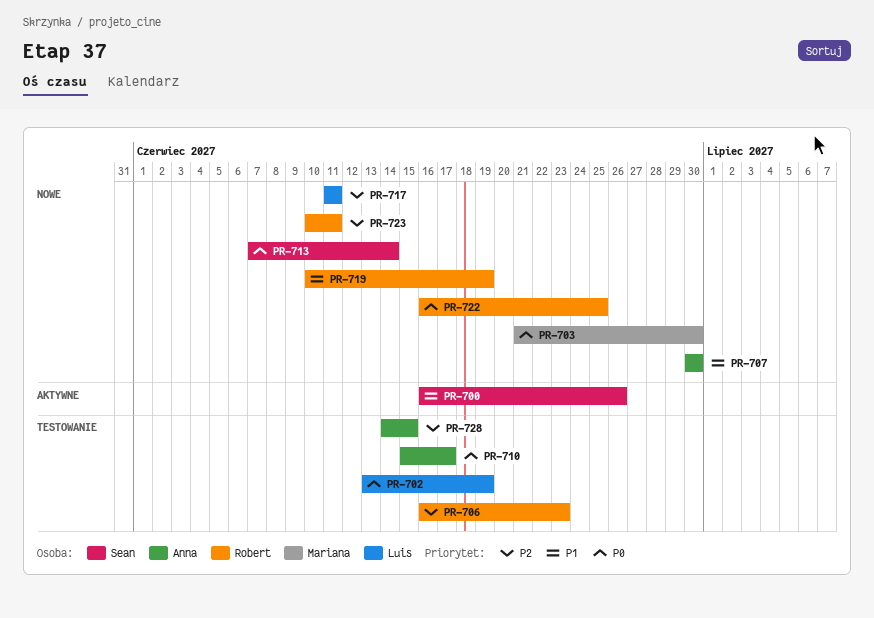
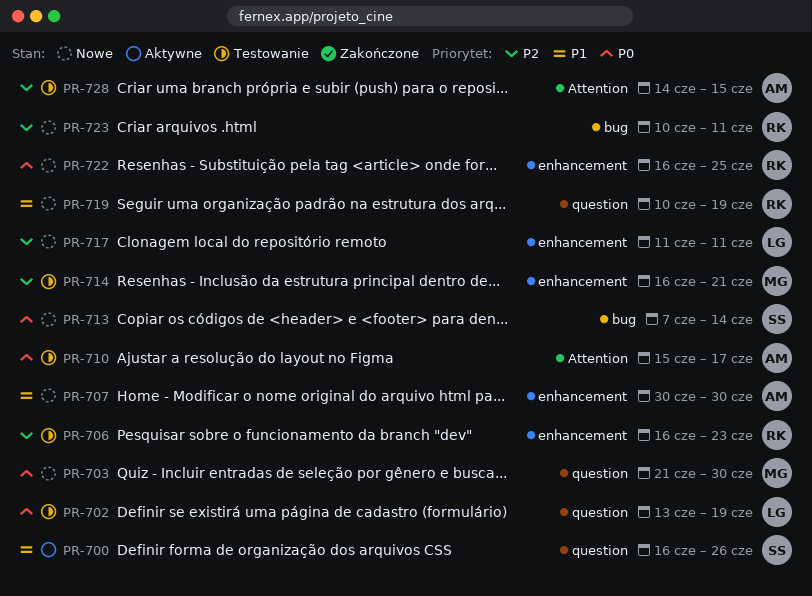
PR-714: none -> present

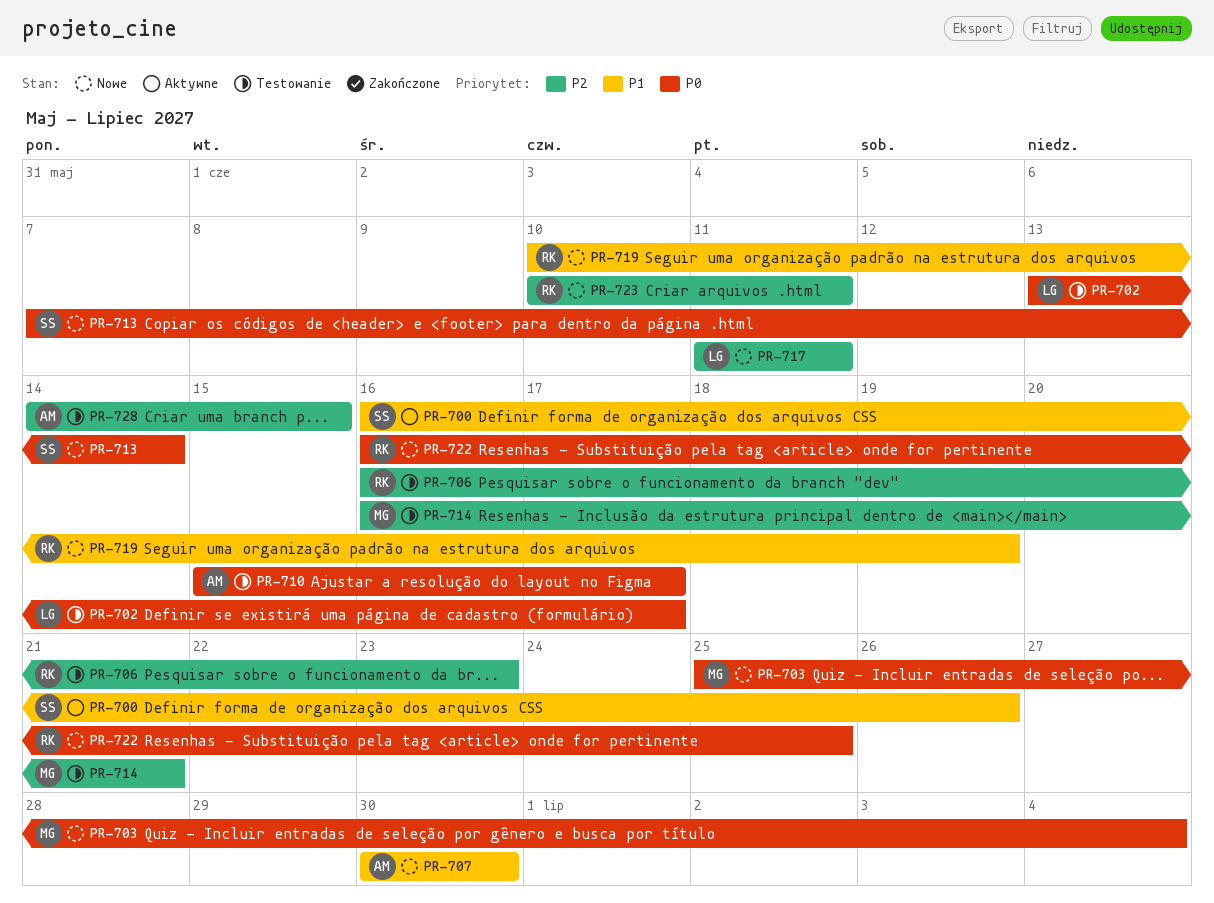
PR-702, due: Jun 19 -> Jun 17
PR-703, start: Jun 21 -> Jun 25
PR-703, due: Jun 30 -> Jul 4

